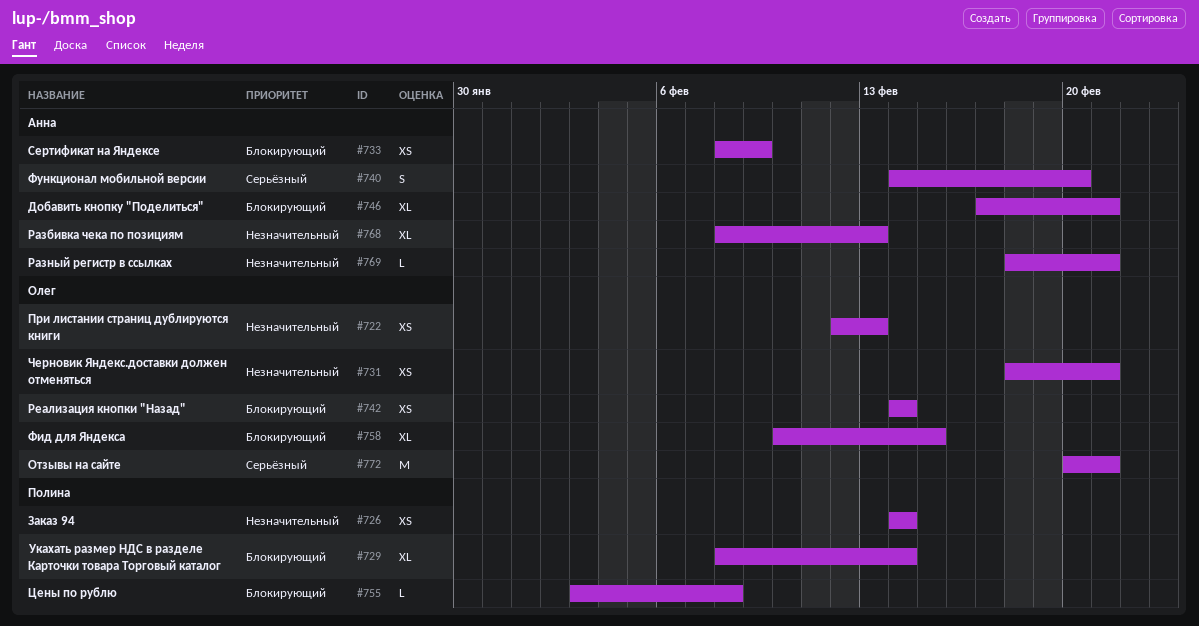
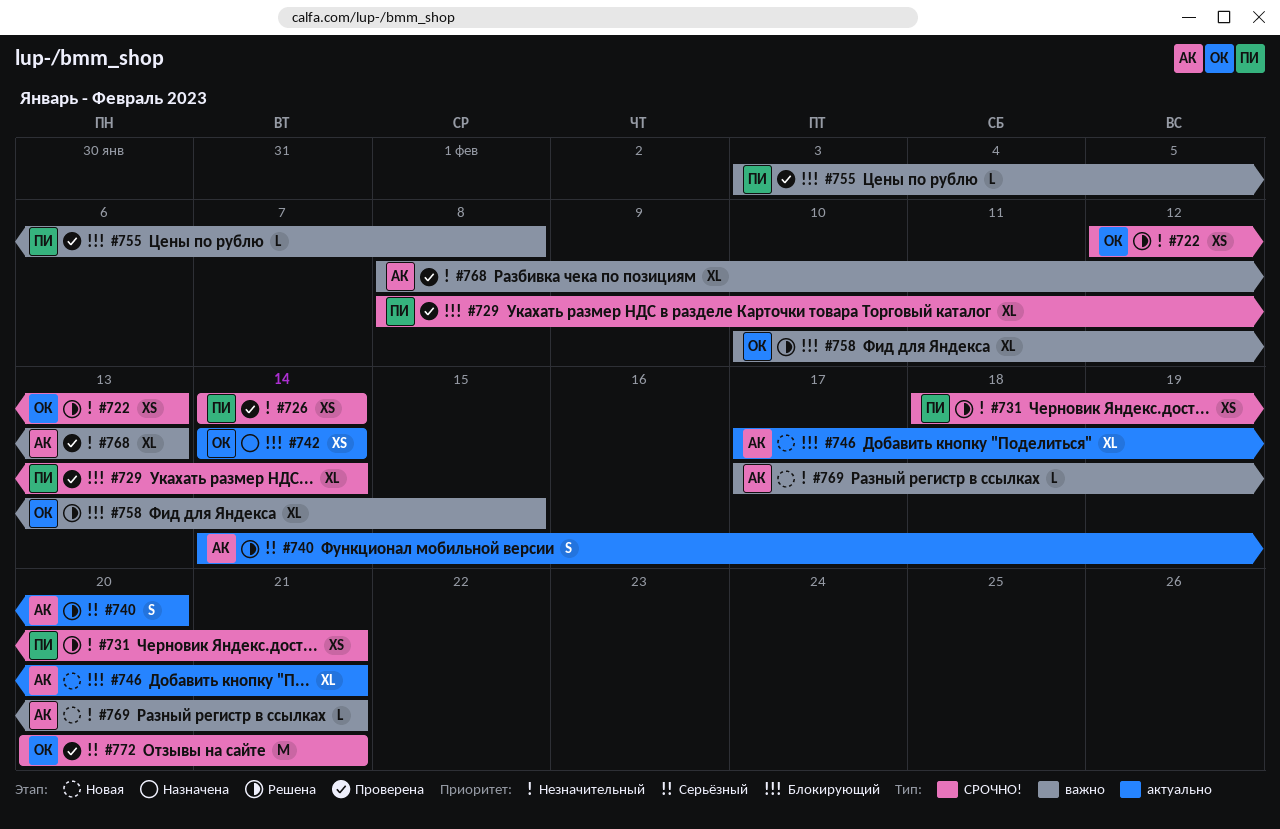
#731, owner: Олег -> Полина
#733: present -> none
#769, start: Feb 18 -> Feb 17

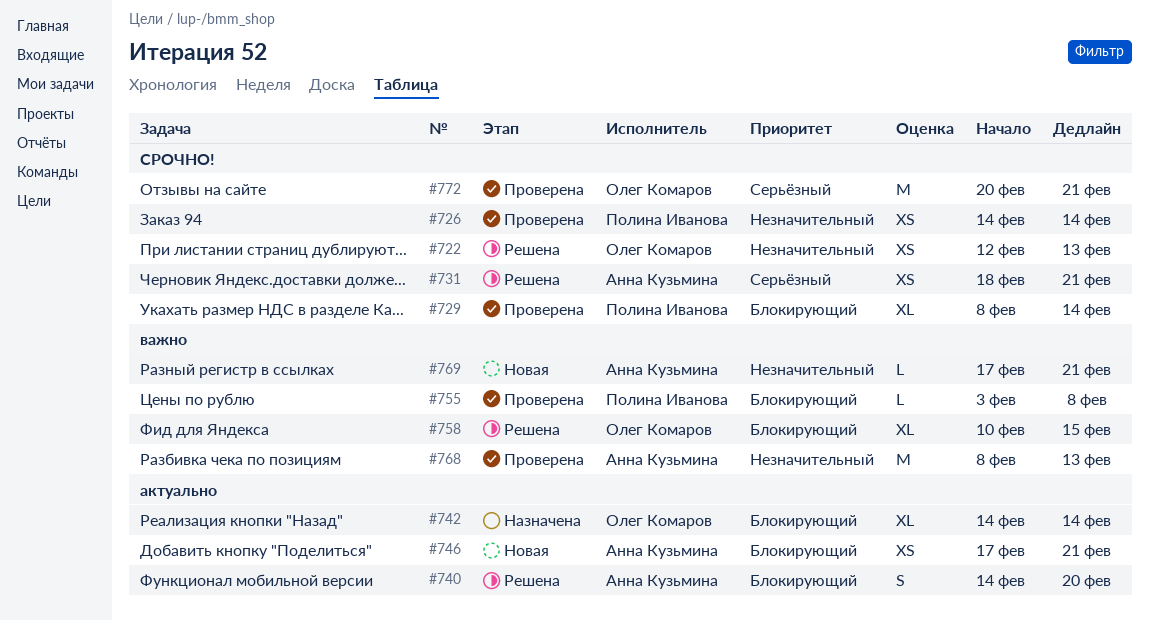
#731, owner: Полина Иванова -> Анна Кузьмина
#731, priority: Незначительный -> Серьёзный
#740, priority: Серьёзный -> Блокирующий
#742, estimate: XS -> XL
#746, estimate: XL -> XS
#768, estimate: XL -> M

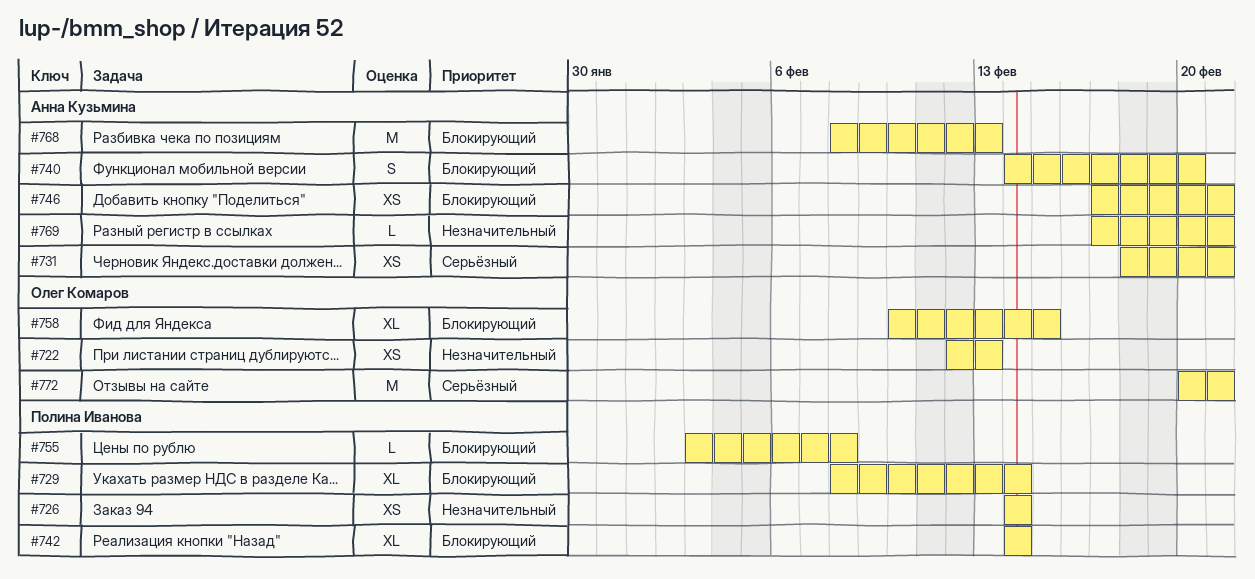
#742, owner: Олег Комаров -> Полина Иванова
#768, priority: Незначительный -> Блокирующий

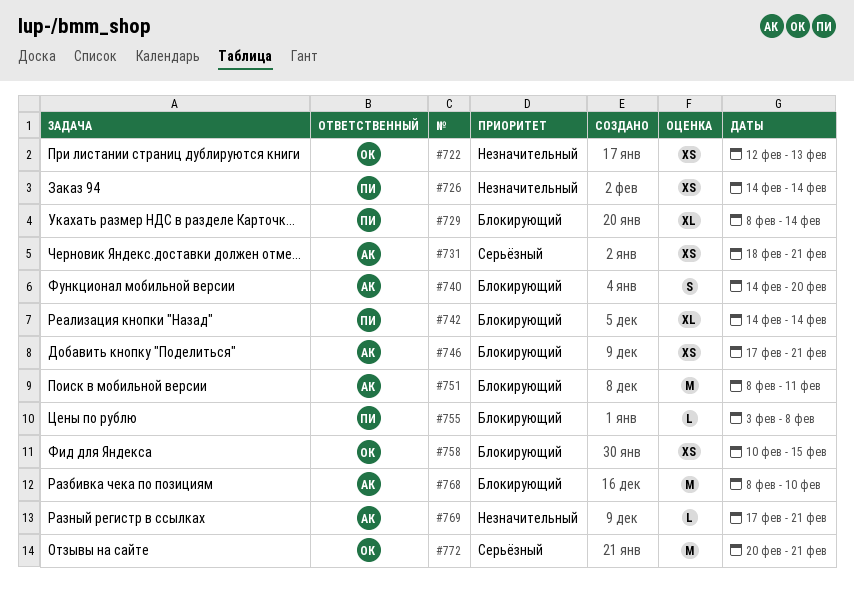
#751: none -> present
#758, estimate: XL -> XS
#768, due: Feb 13 -> Feb 10

